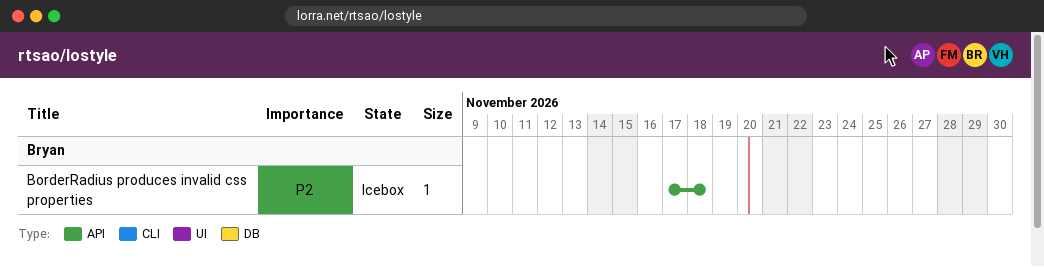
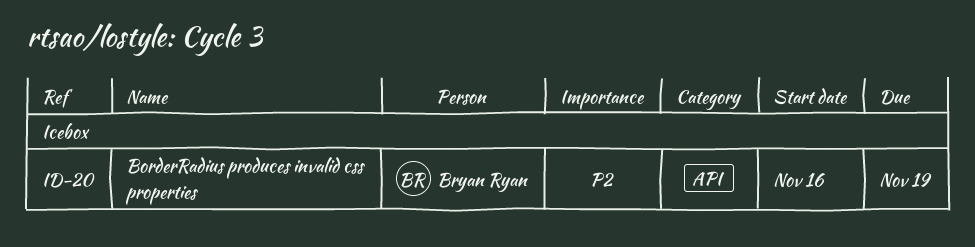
BorderRadius produces invalid css properties, start: Nov 17 -> Nov 16
BorderRadius produces invalid css properties, due: Nov 18 -> Nov 19

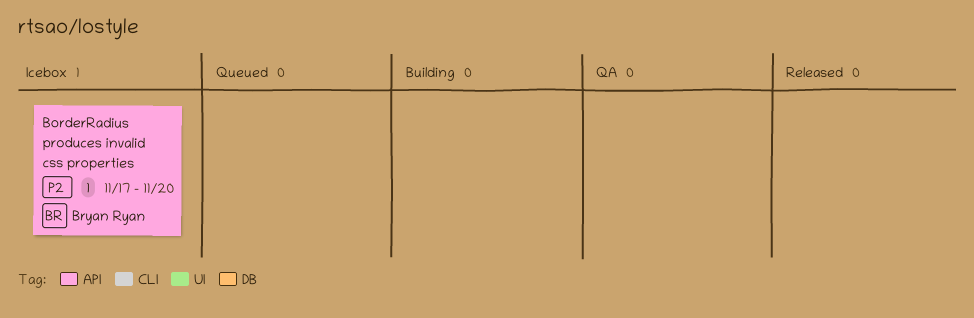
BorderRadius produces invalid css properties, start: Nov 16 -> Nov 17
BorderRadius produces invalid css properties, due: Nov 19 -> Nov 20

